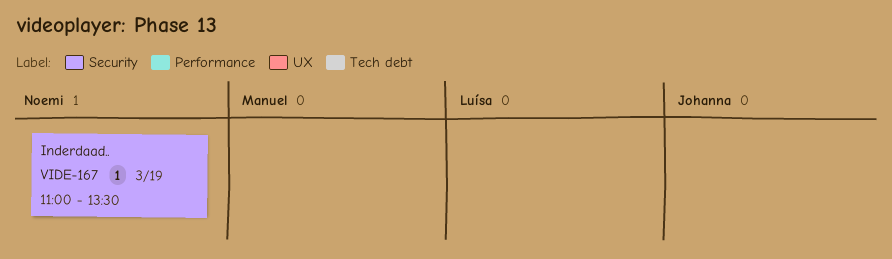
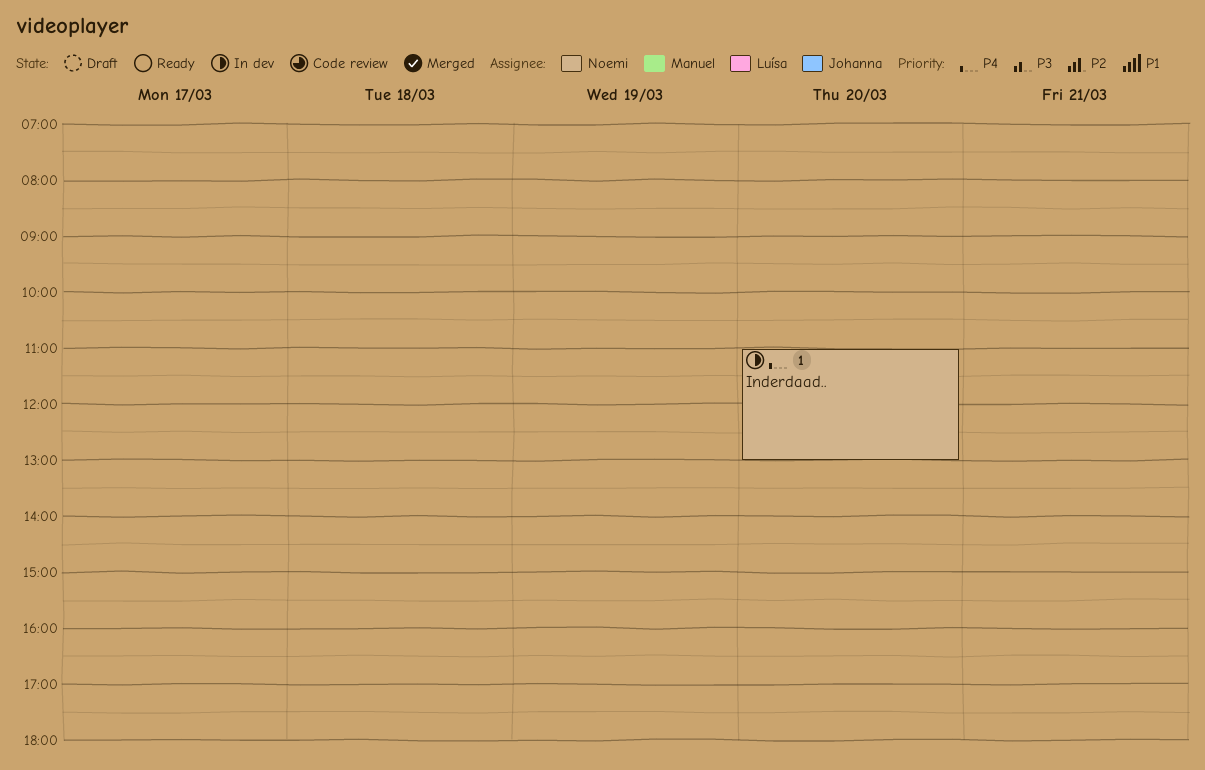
Inderdaad.., day: Mar 19 -> Mar 20
Inderdaad.., ends: 13:30 -> 13:00

